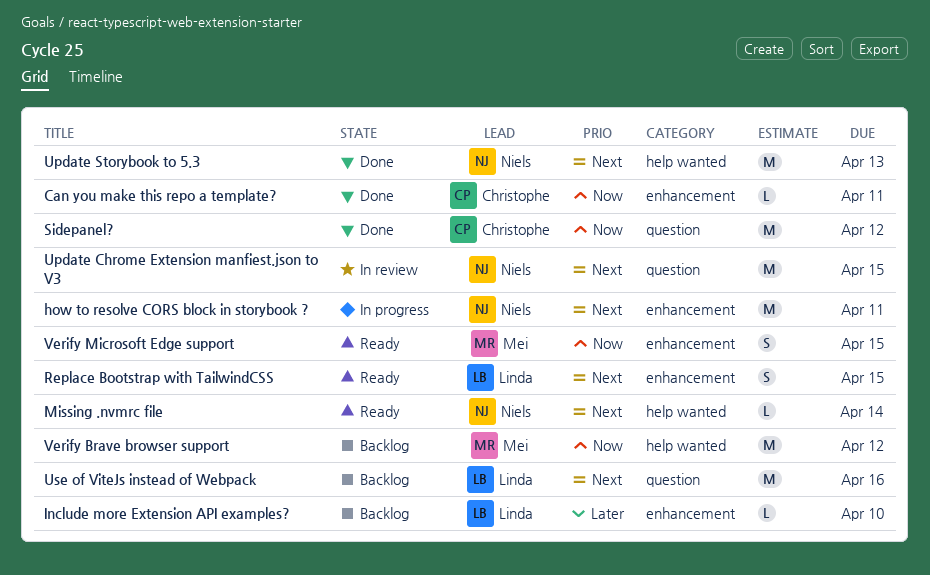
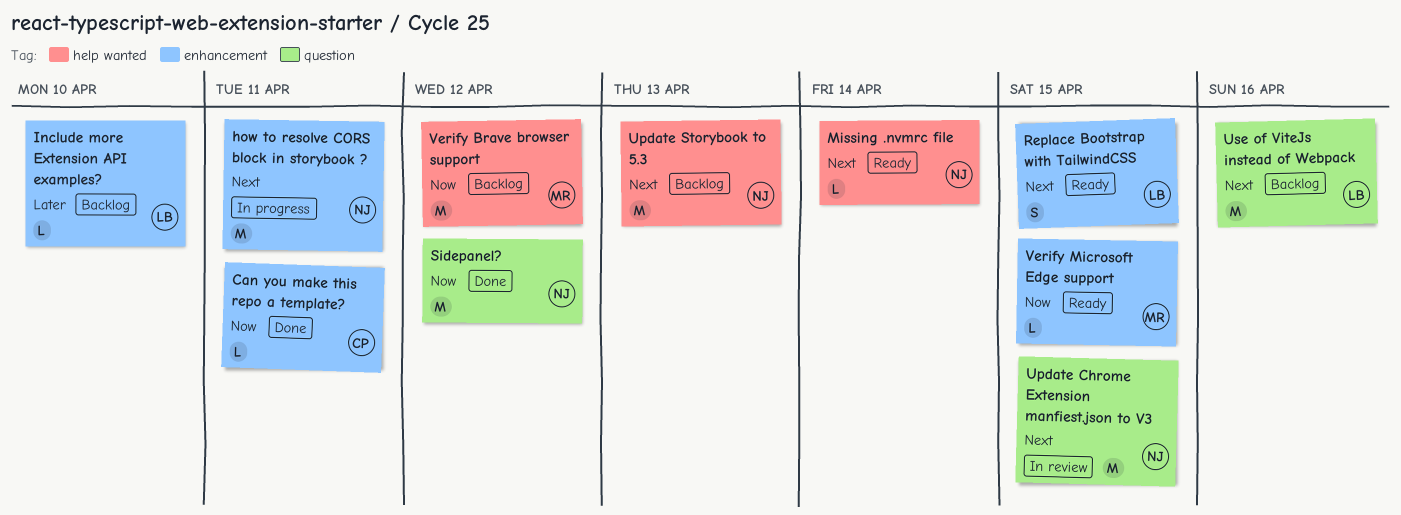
Sidepanel?, owner: Christophe -> Niels
Update Storybook to 5.3, status: Done -> Backlog
Verify Microsoft Edge support, estimate: S -> L

